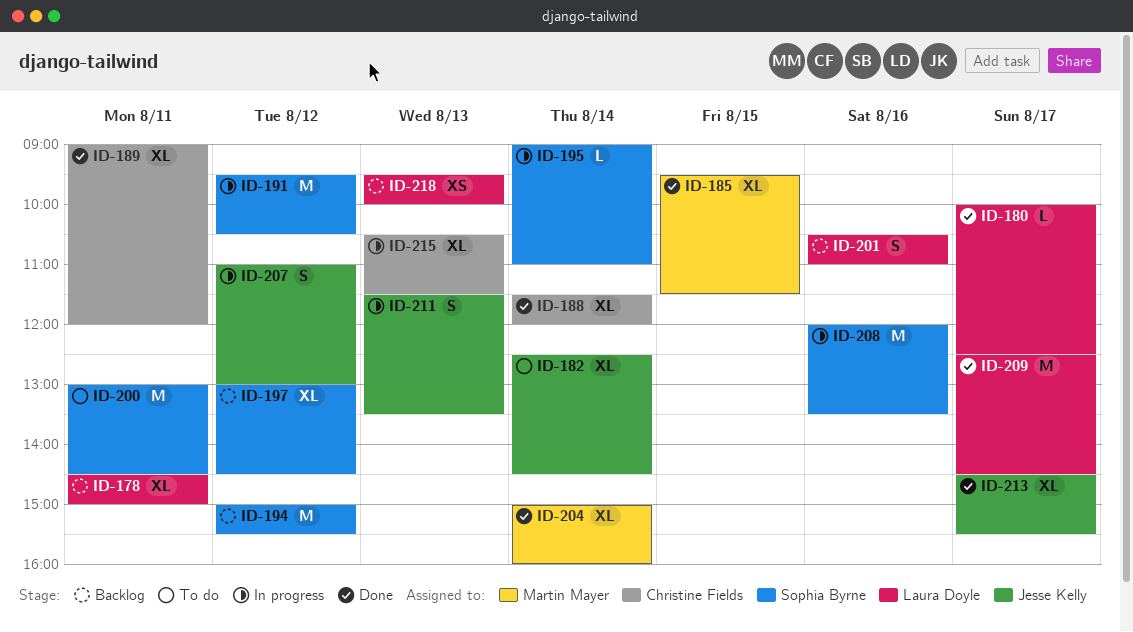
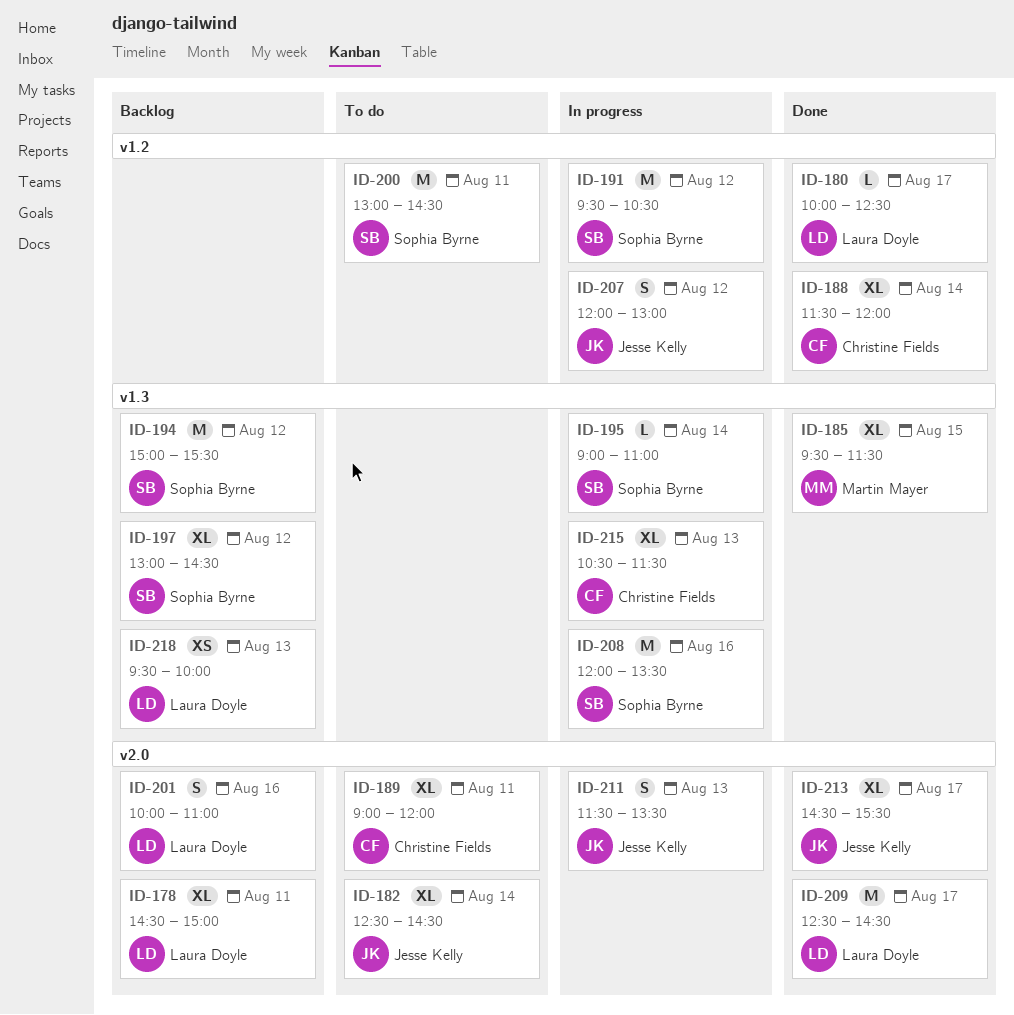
ID-189, status: Done -> To do
ID-201, begins: 10:30 -> 10:00
ID-204: present -> none
ID-207, begins: 11:00 -> 12:00

